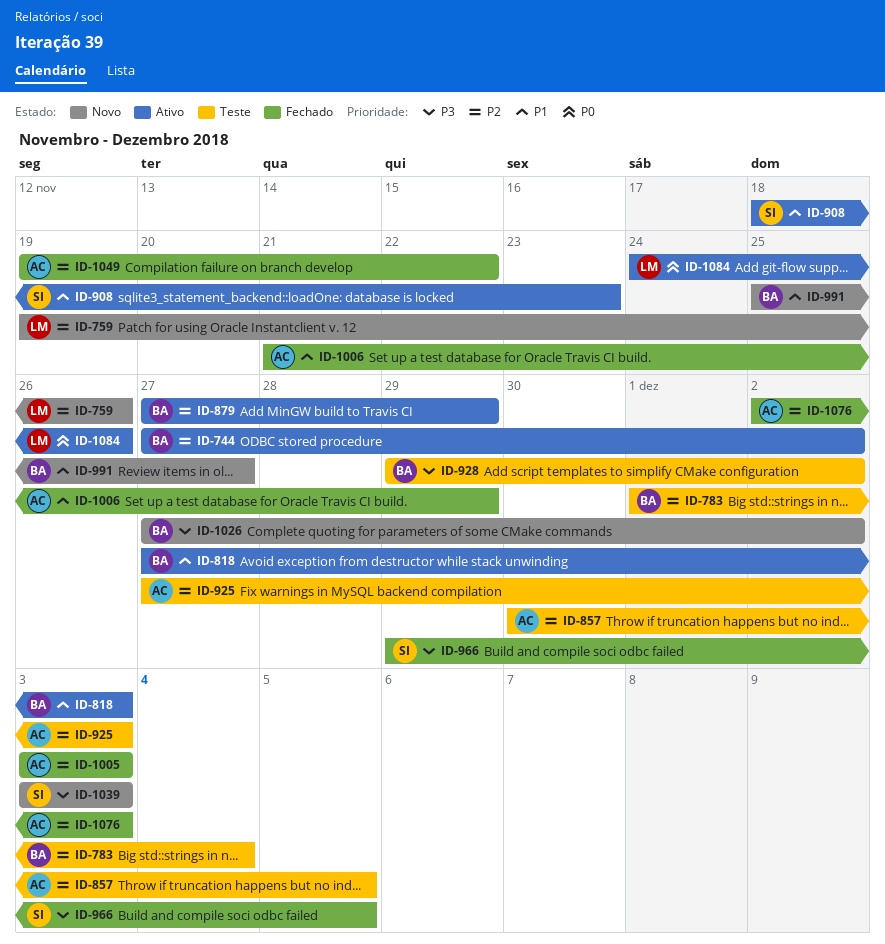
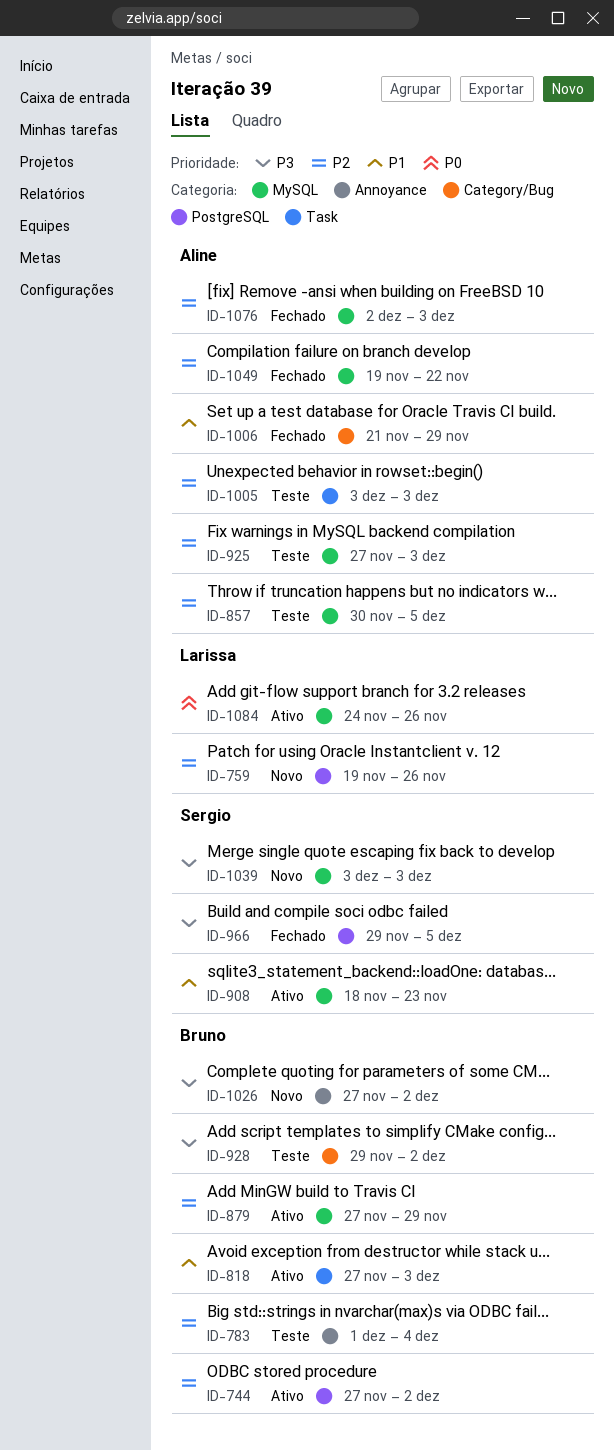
ID-991: present -> none
ID-1005, status: Fechado -> Teste

